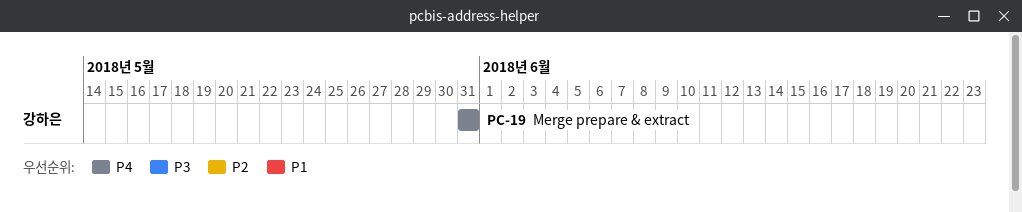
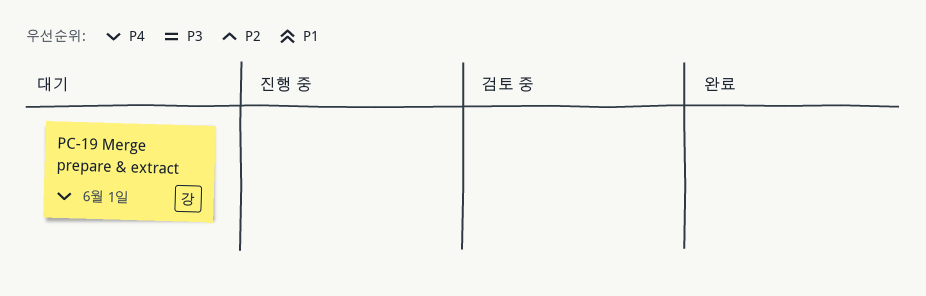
PC-19, due: May 31 -> Jun 1

